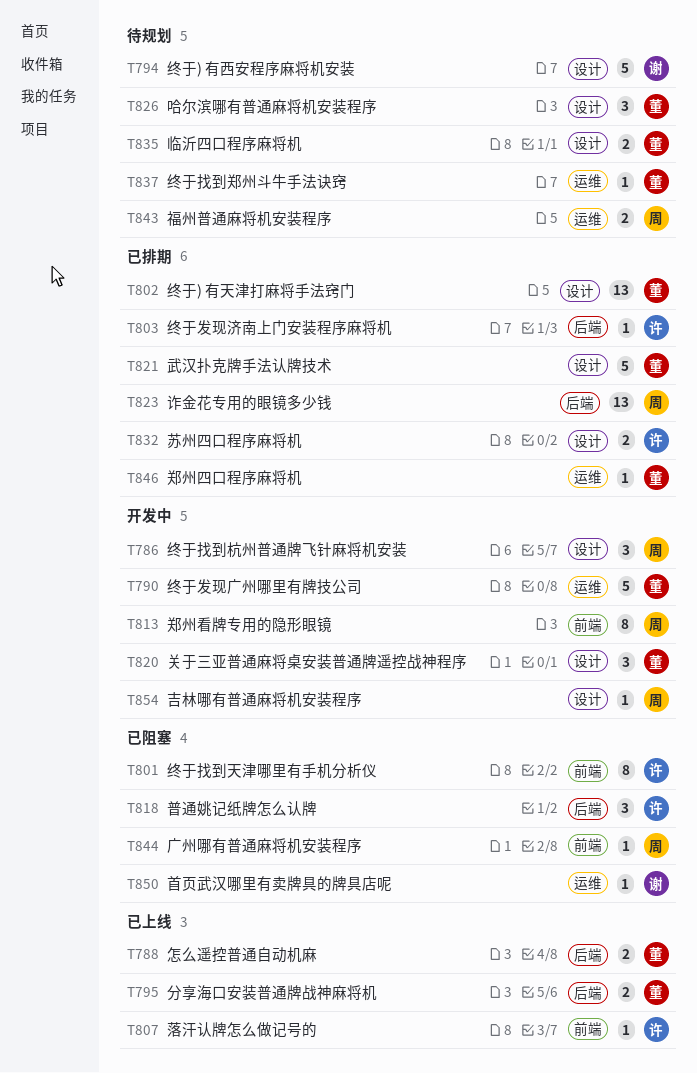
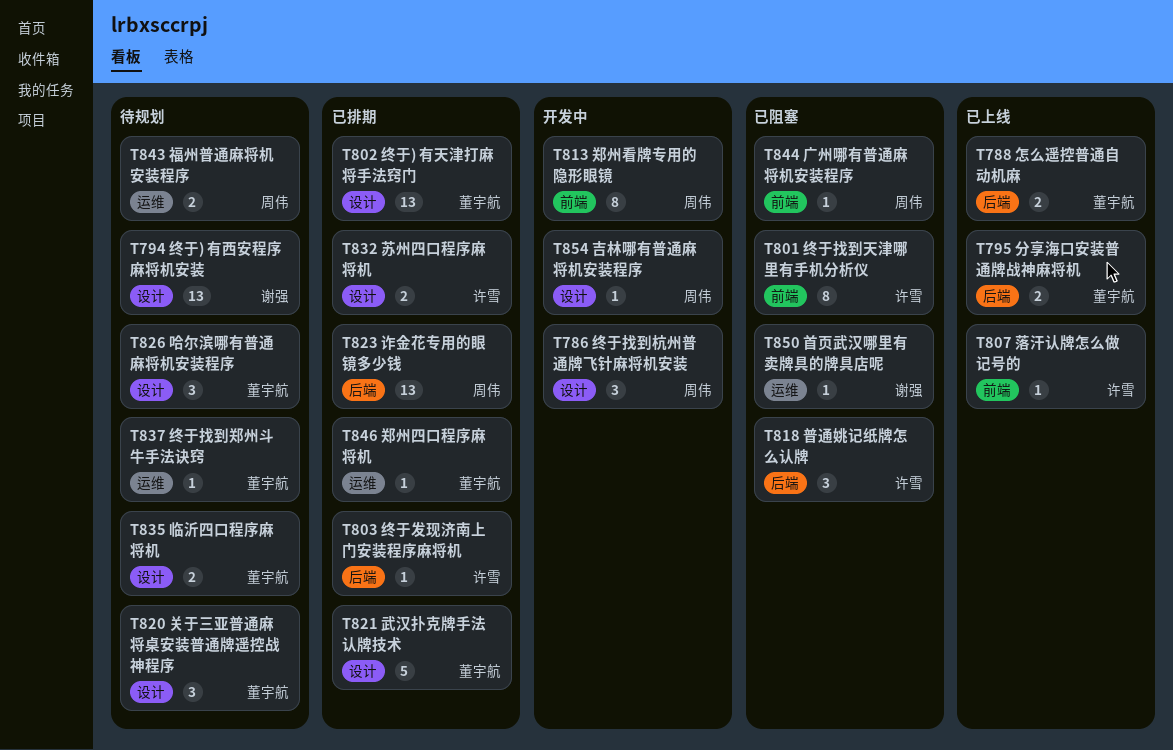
T790: present -> none
T794, estimate: 5 -> 13
T820, status: 开发中 -> 待规划

